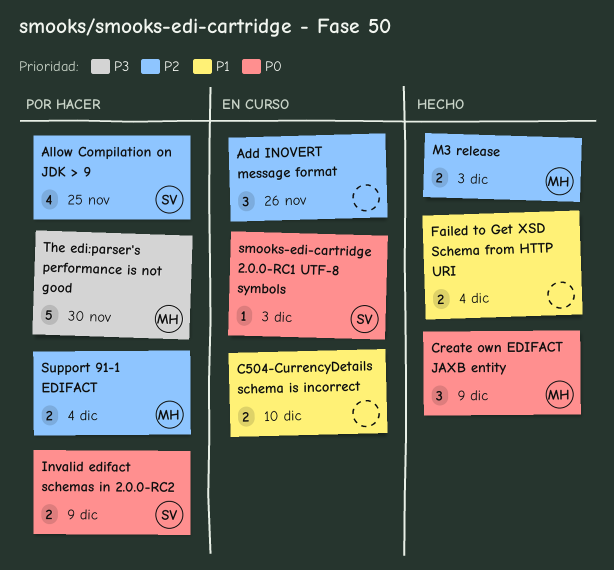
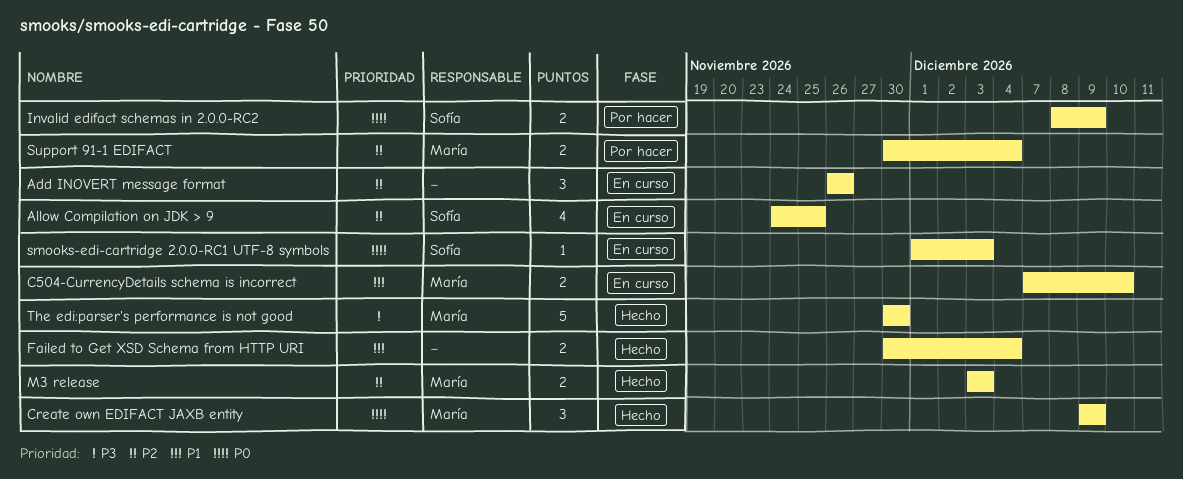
Allow Compilation on JDK > 9, status: Por hacer -> En curso
C504-CurrencyDetails schema is incorrect, owner: none -> María
The edi:parser's performance is not good, status: Por hacer -> Hecho

